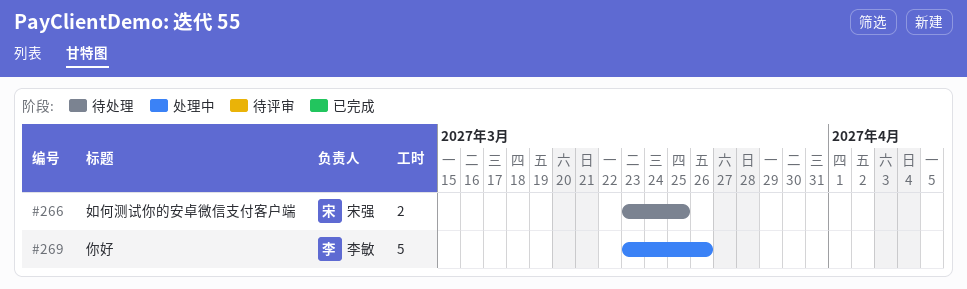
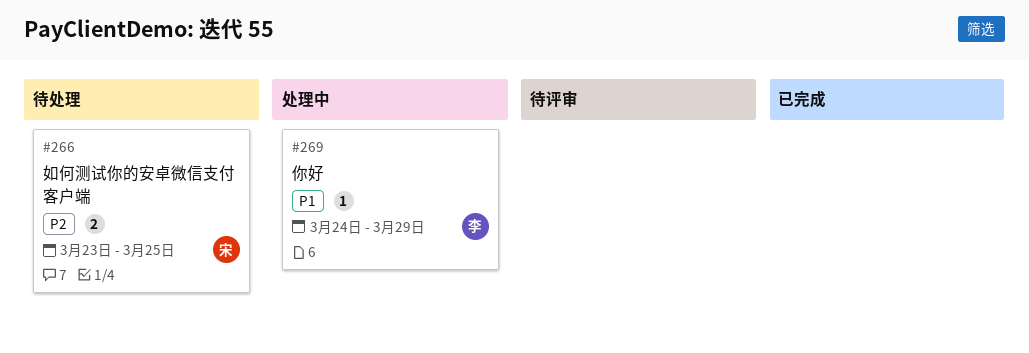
#269, estimate: 5 -> 1
#269, start: Mar 23 -> Mar 24
#269, due: Mar 26 -> Mar 29

